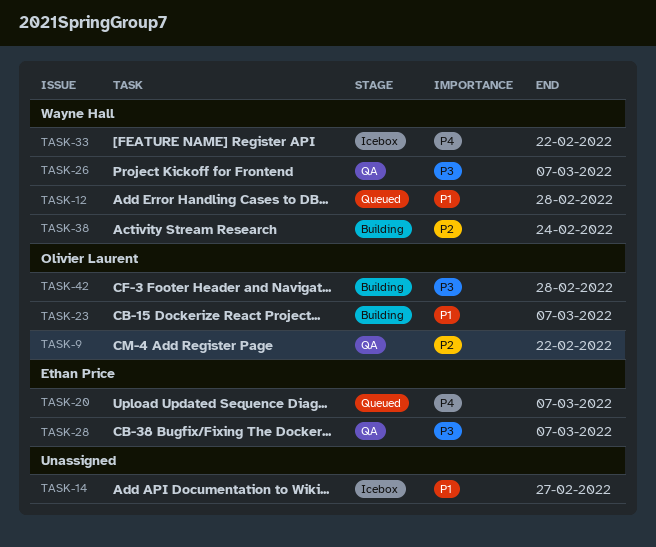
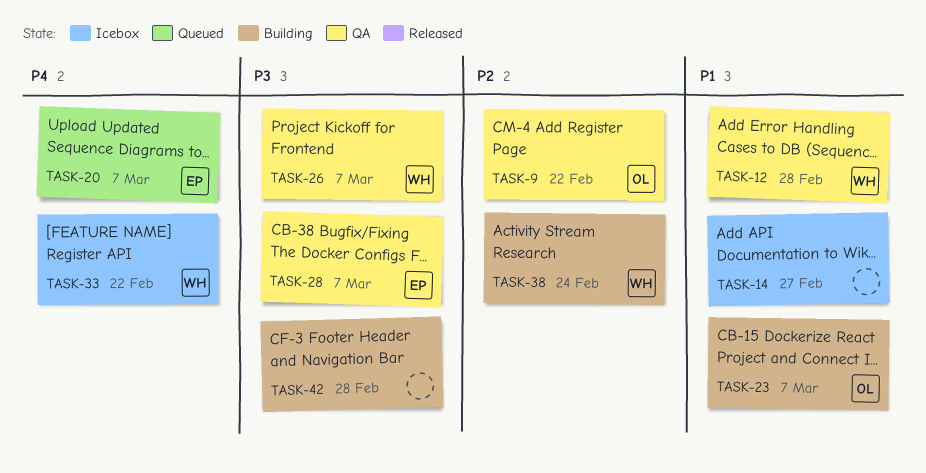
TASK-12, status: Queued -> QA
TASK-42, owner: Olivier Laurent -> none

